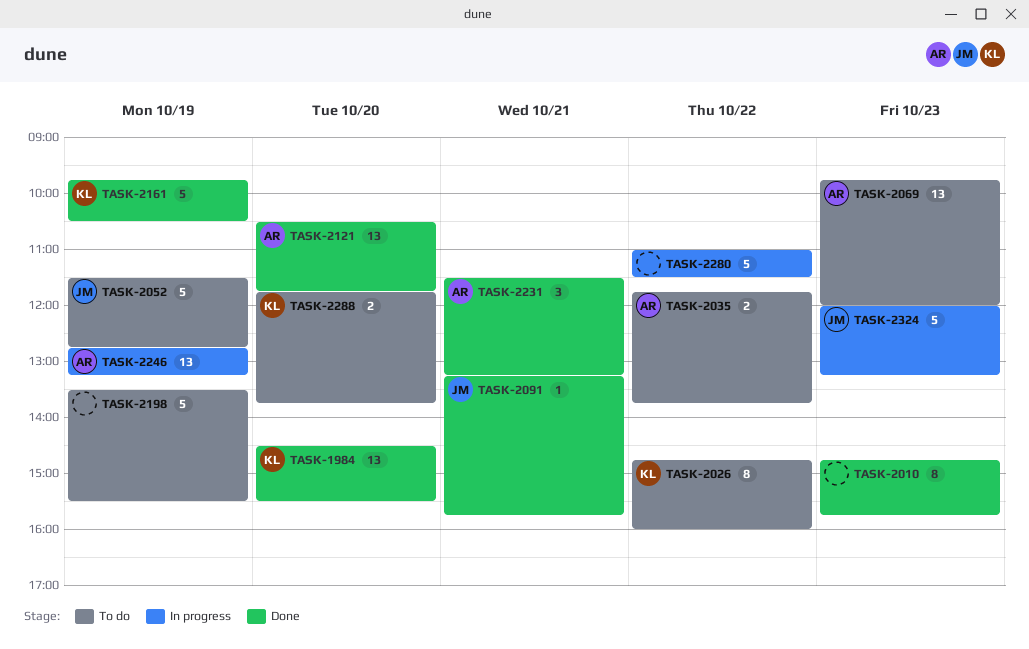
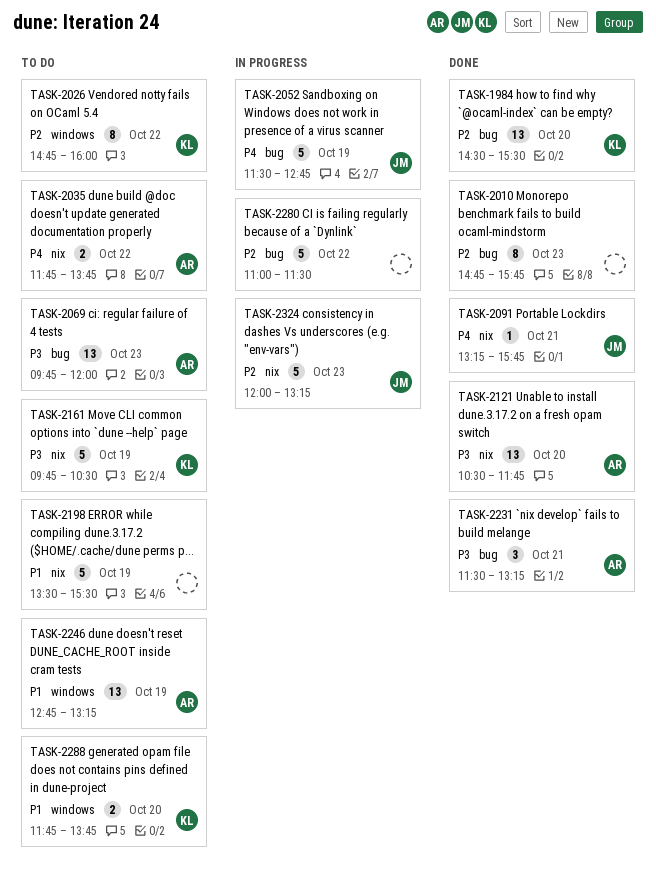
TASK-2052, status: To do -> In progress
TASK-2161, status: Done -> To do
TASK-2246, status: In progress -> To do

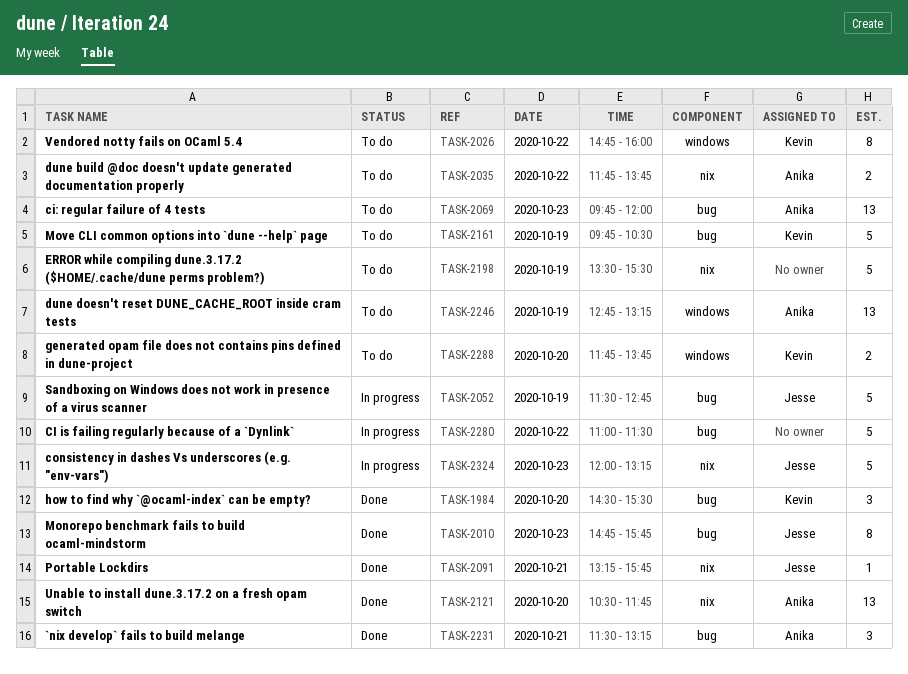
TASK-1984, estimate: 13 -> 3
TASK-2010, owner: none -> Jesse
TASK-2161, label: nix -> bug

